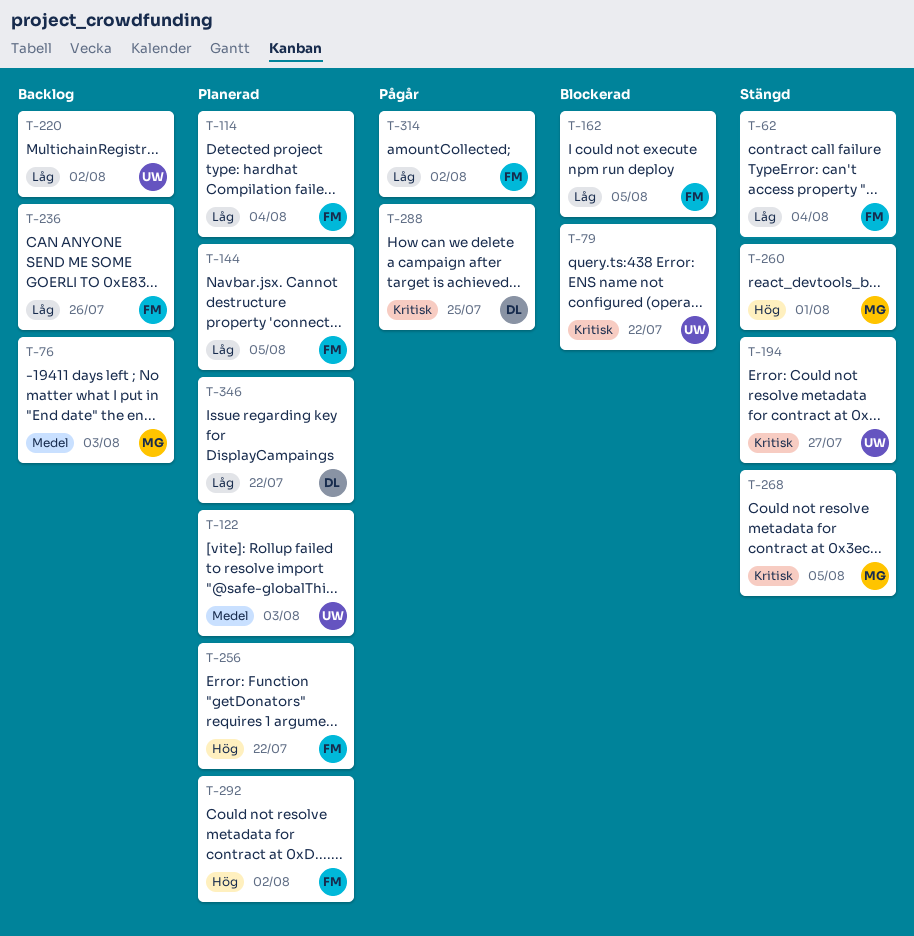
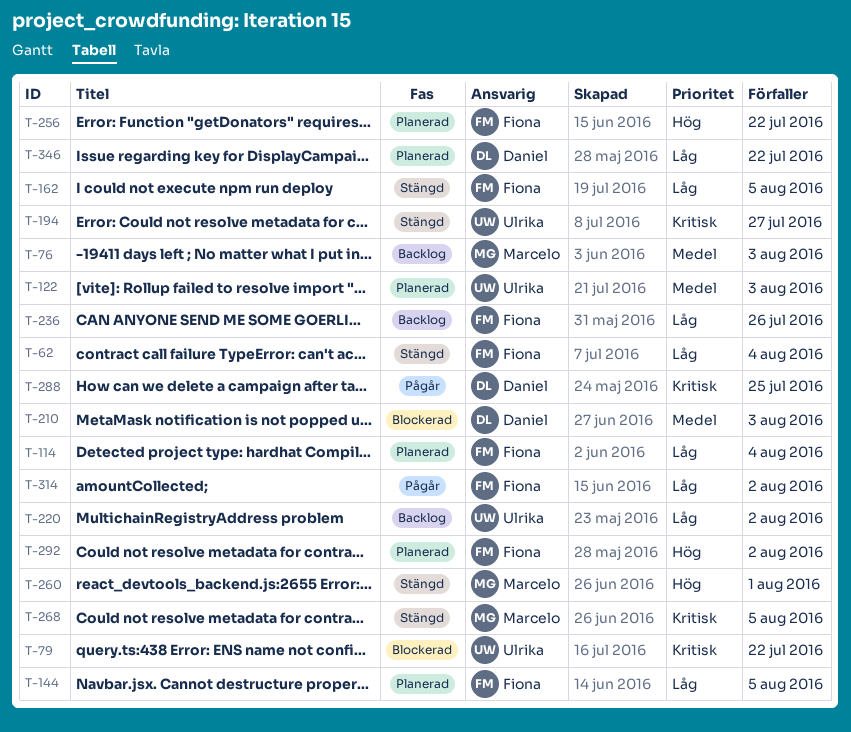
T-162, status: Blockerad -> Stängd
T-210: none -> present

